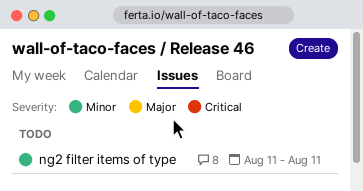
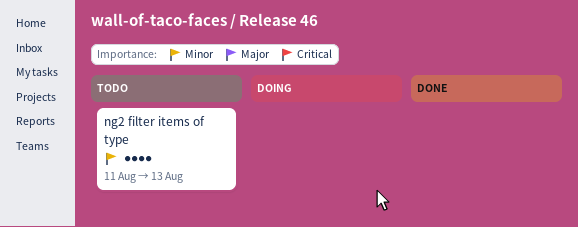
ng2 filter items of type, due: Aug 11 -> Aug 13

